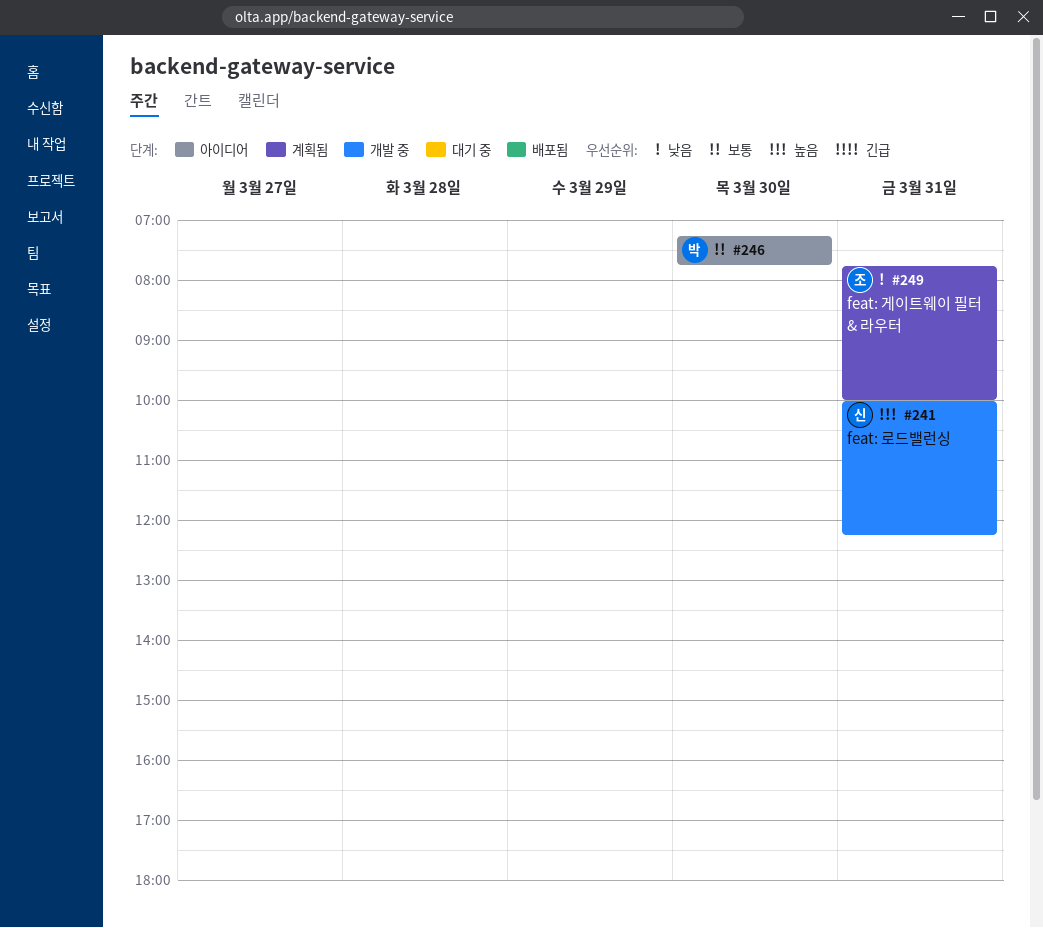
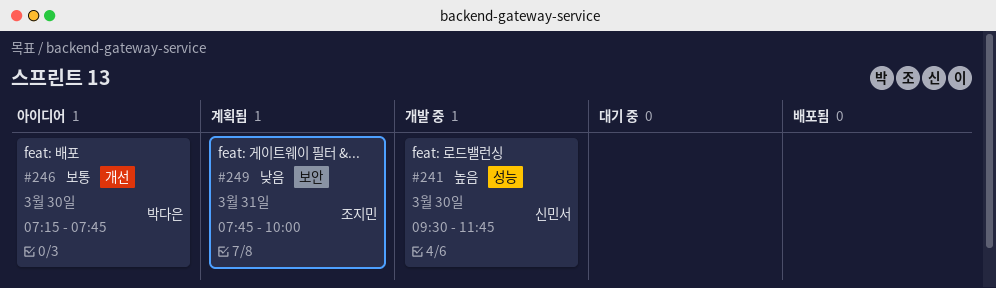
#241, day: Mar 31 -> Mar 30
#241, begins: 10:00 -> 09:30
#241, ends: 12:15 -> 11:45

